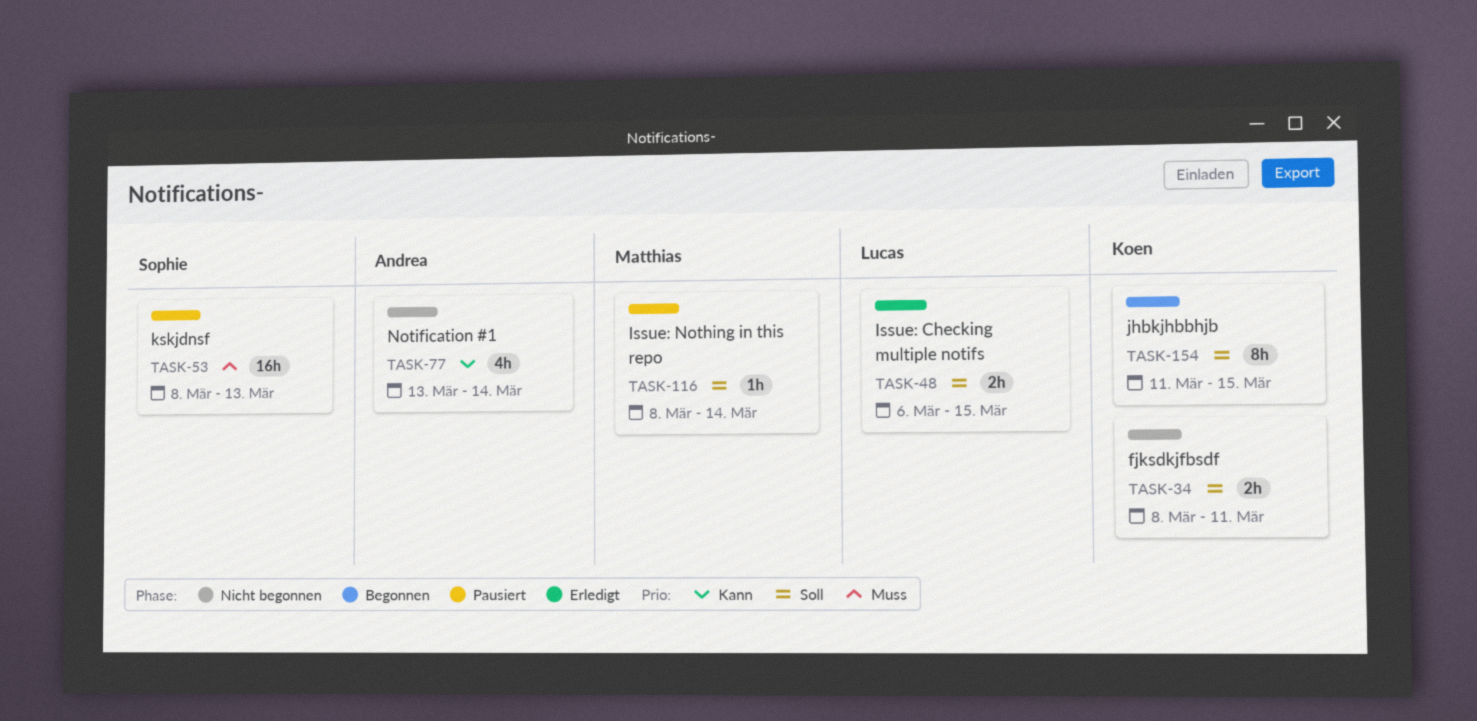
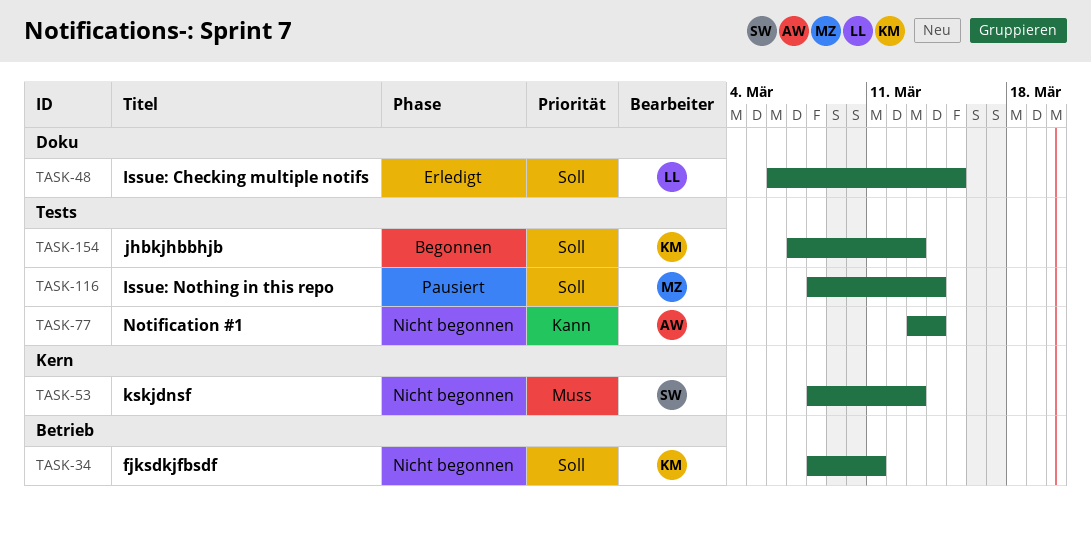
TASK-53, status: Pausiert -> Nicht begonnen
TASK-154, start: Mar 11 -> Mar 7
TASK-154, due: Mar 15 -> Mar 13

